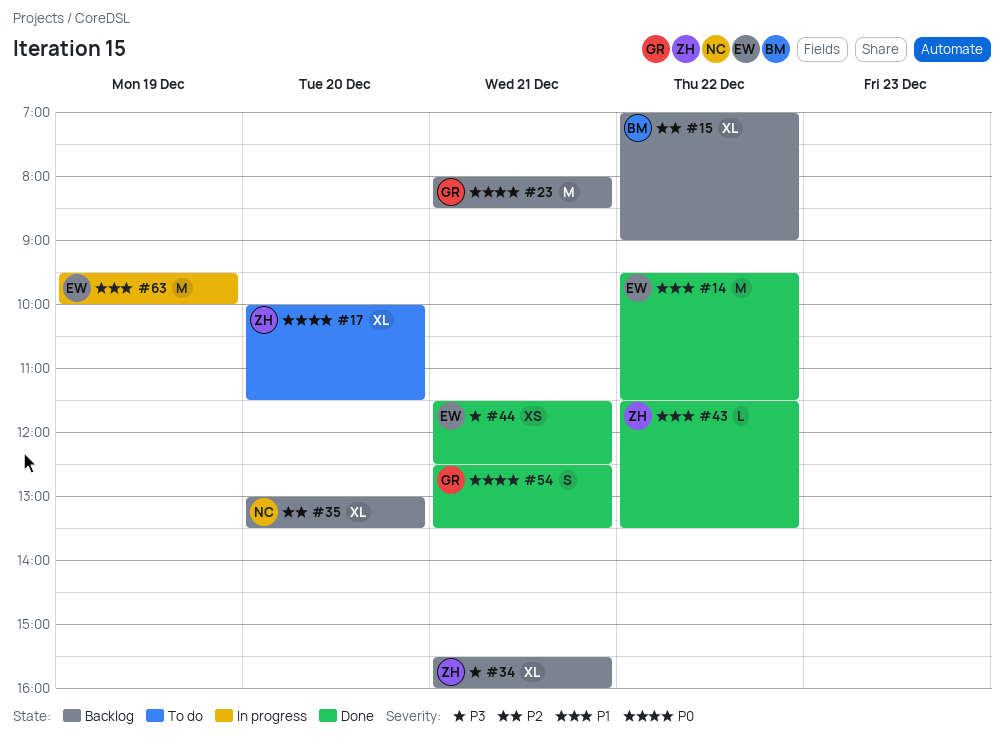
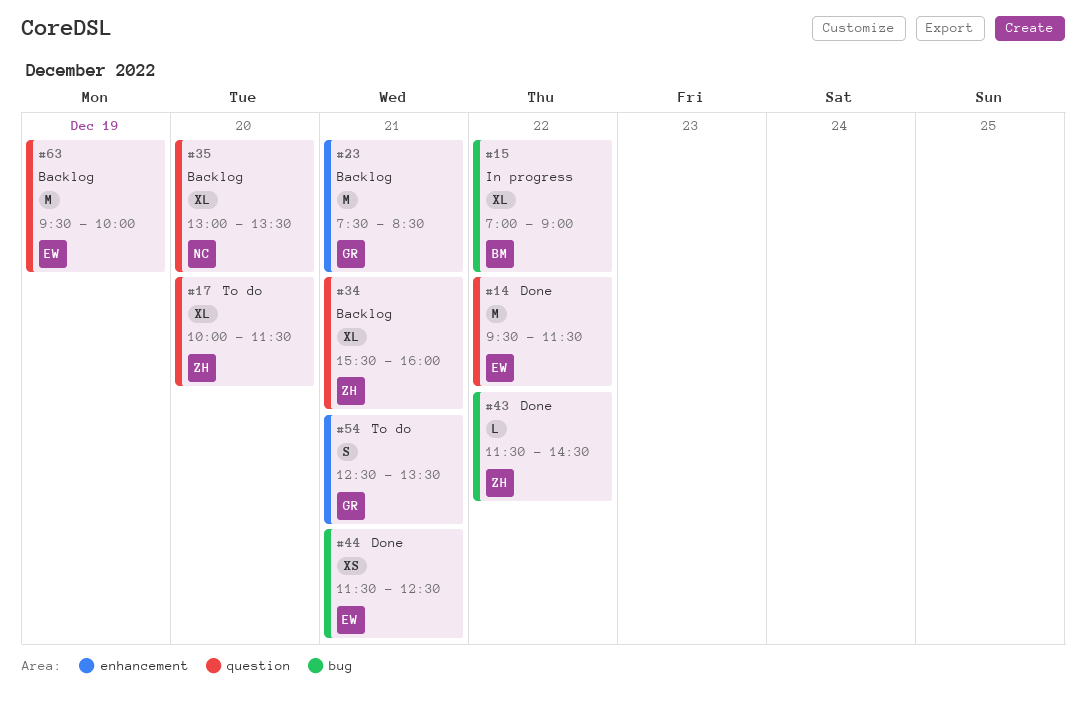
#15, status: Backlog -> In progress
#23, begins: 08:00 -> 07:30
#43, ends: 13:30 -> 14:30
#54, status: Done -> To do
#63, status: In progress -> Backlog

